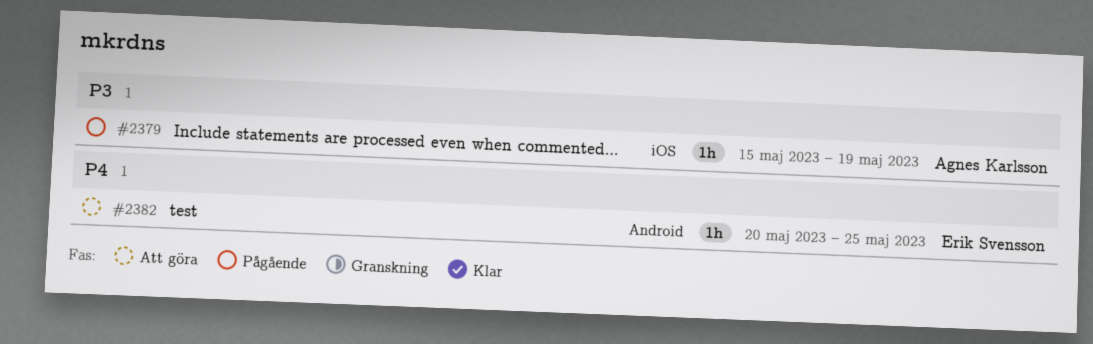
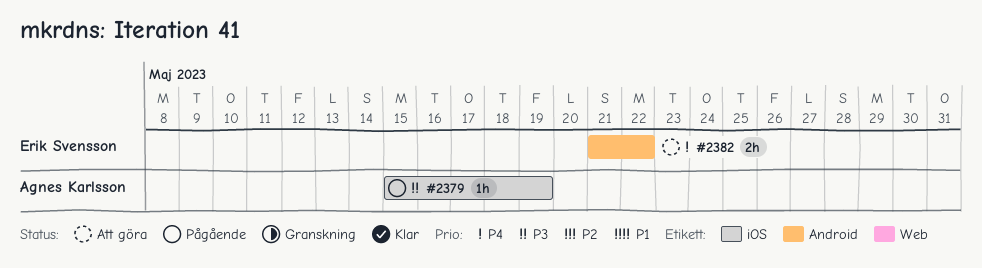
#2382, estimate: 1h -> 2h
#2382, start: May 20 -> May 21
#2382, due: May 25 -> May 22

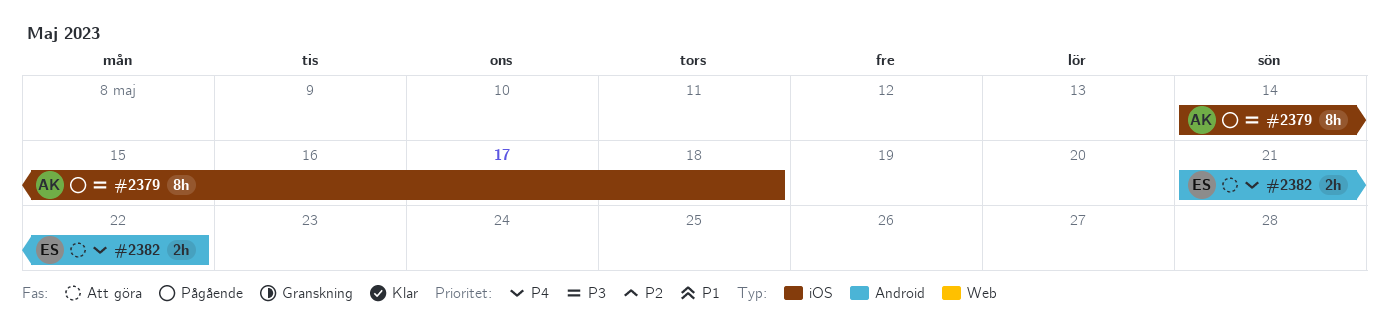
#2379, estimate: 1h -> 8h
#2379, start: May 15 -> May 14
#2379, due: May 19 -> May 18

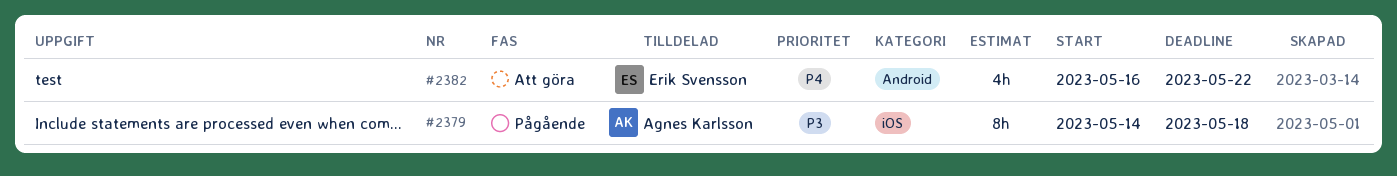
#2382, estimate: 2h -> 4h
#2382, start: May 21 -> May 16

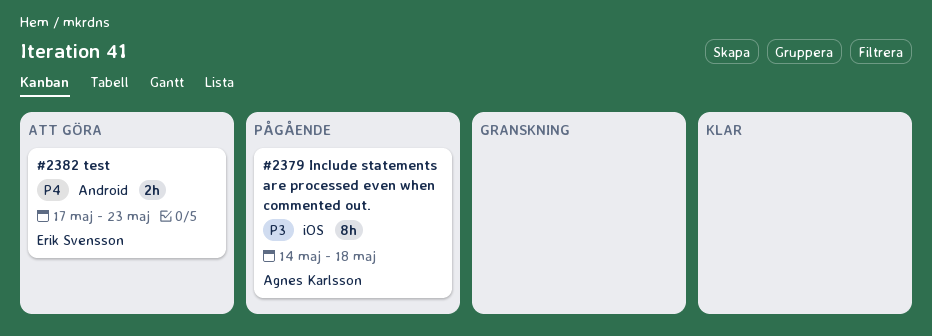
#2382, estimate: 4h -> 2h
#2382, start: May 16 -> May 17
#2382, due: May 22 -> May 23

